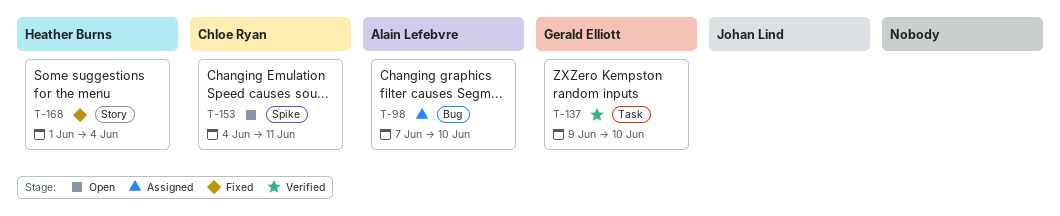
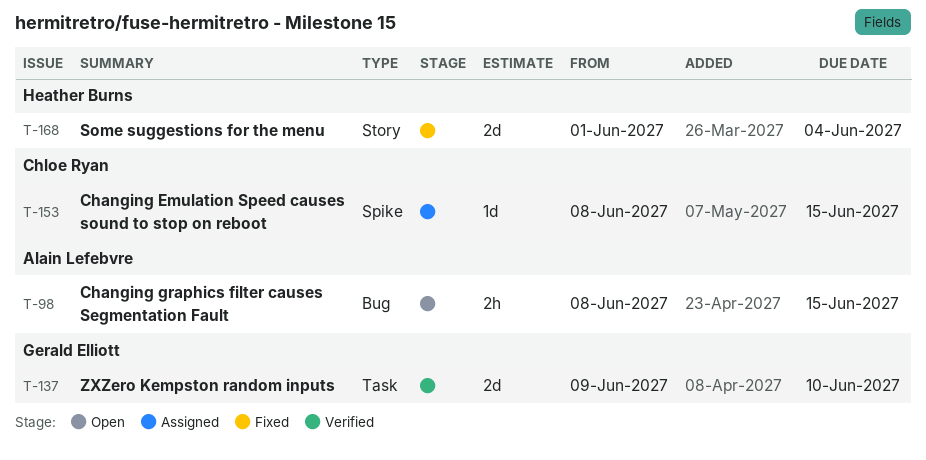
T-98, status: Assigned -> Open
T-98, start: Jun 7 -> Jun 8
T-98, due: Jun 10 -> Jun 15
T-153, status: Open -> Assigned
T-153, start: Jun 4 -> Jun 8
T-153, due: Jun 11 -> Jun 15

